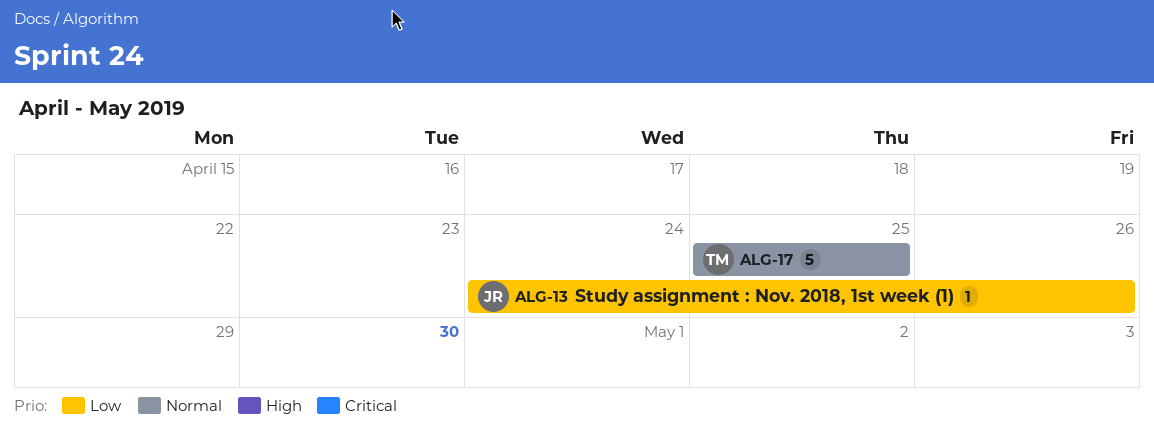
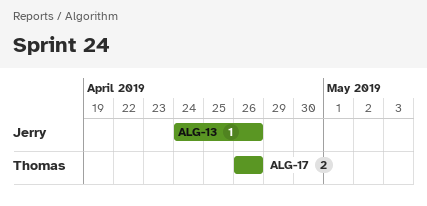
ALG-17, estimate: 5 -> 2
ALG-17, start: Apr 25 -> Apr 26
ALG-17, due: Apr 25 -> Apr 26

